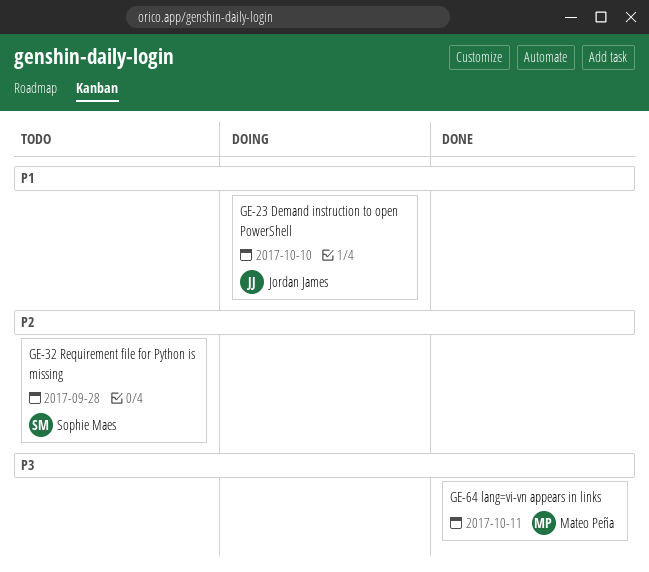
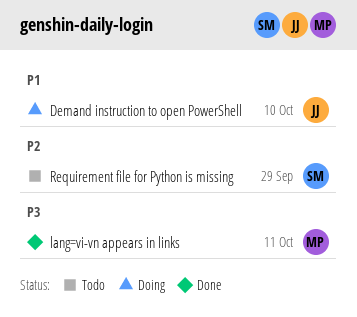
Requirement file for Python is missing, due: Sep 28 -> Sep 29

